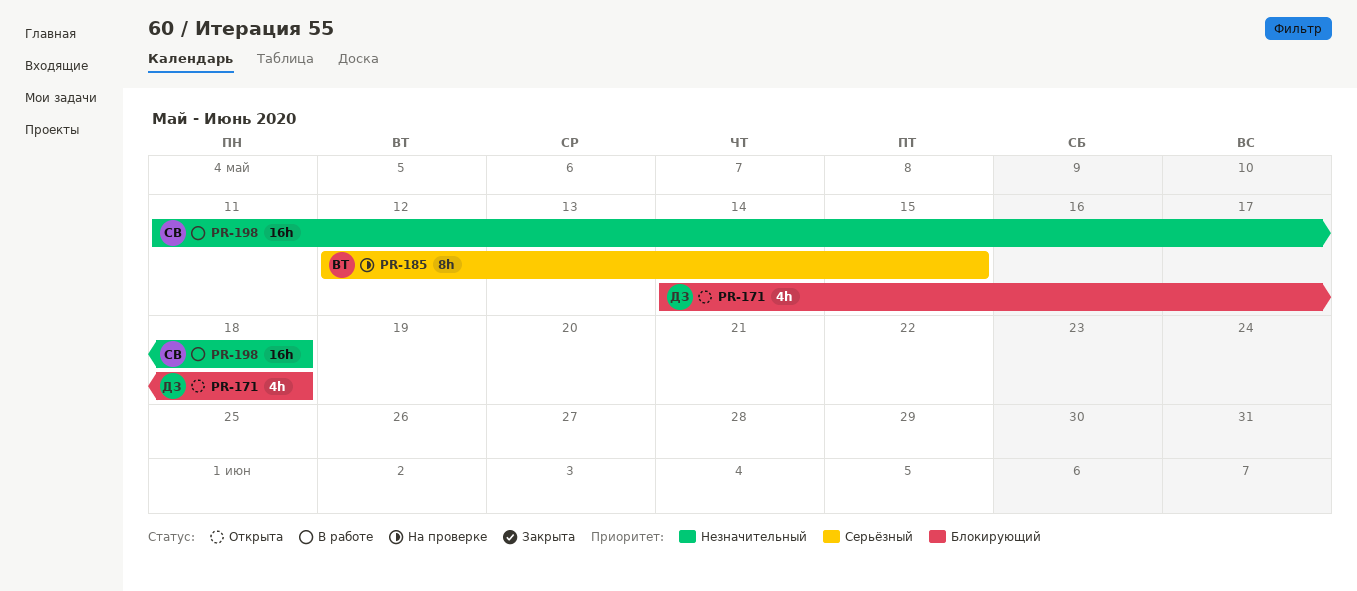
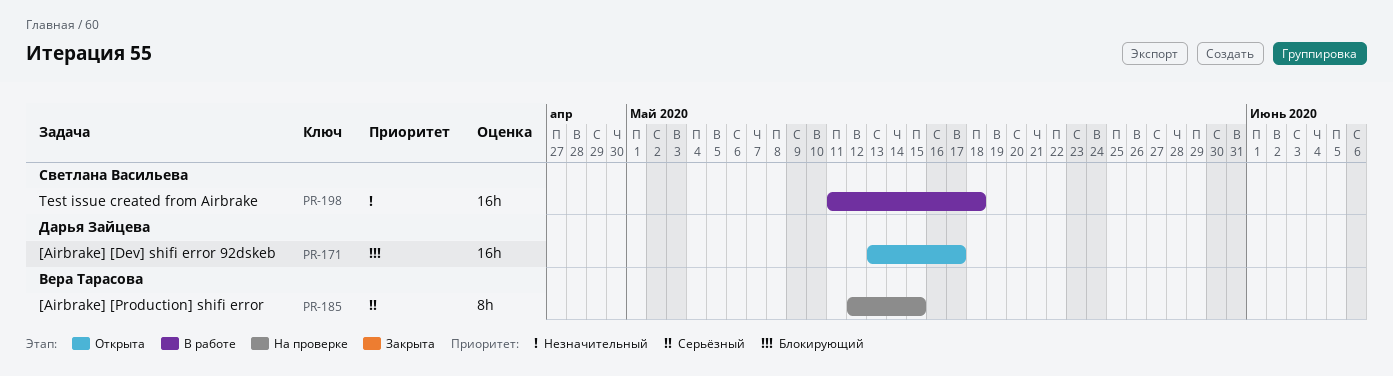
PR-171, estimate: 4h -> 16h
PR-171, start: May 14 -> May 13
PR-171, due: May 18 -> May 17

